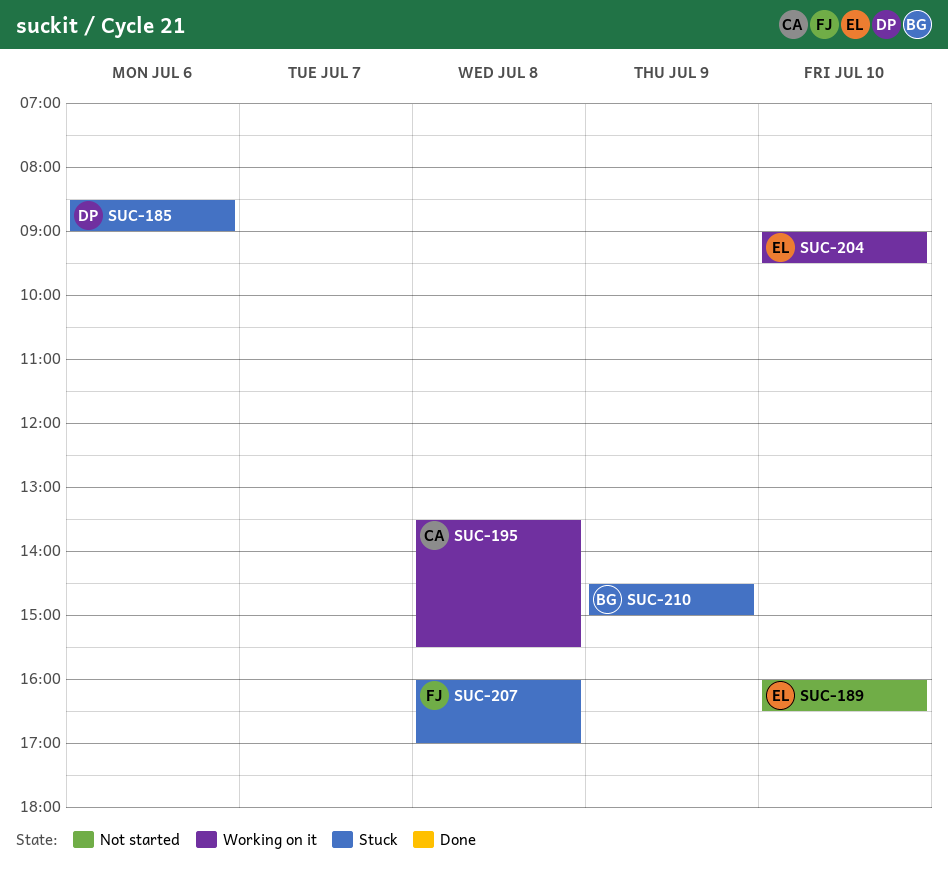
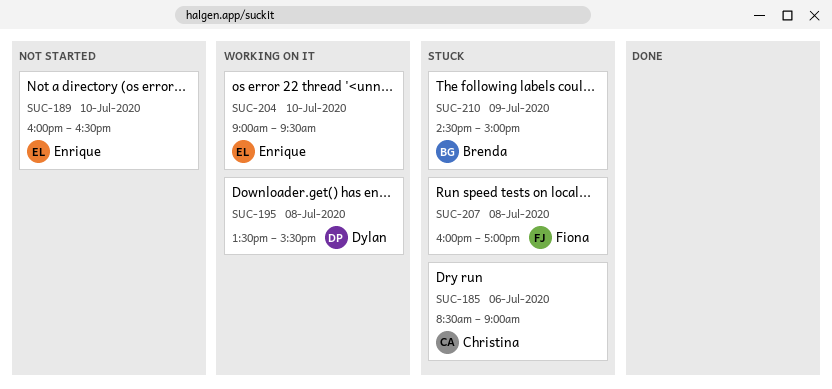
SUC-185, owner: Dylan -> Christina
SUC-195, owner: Christina -> Dylan

